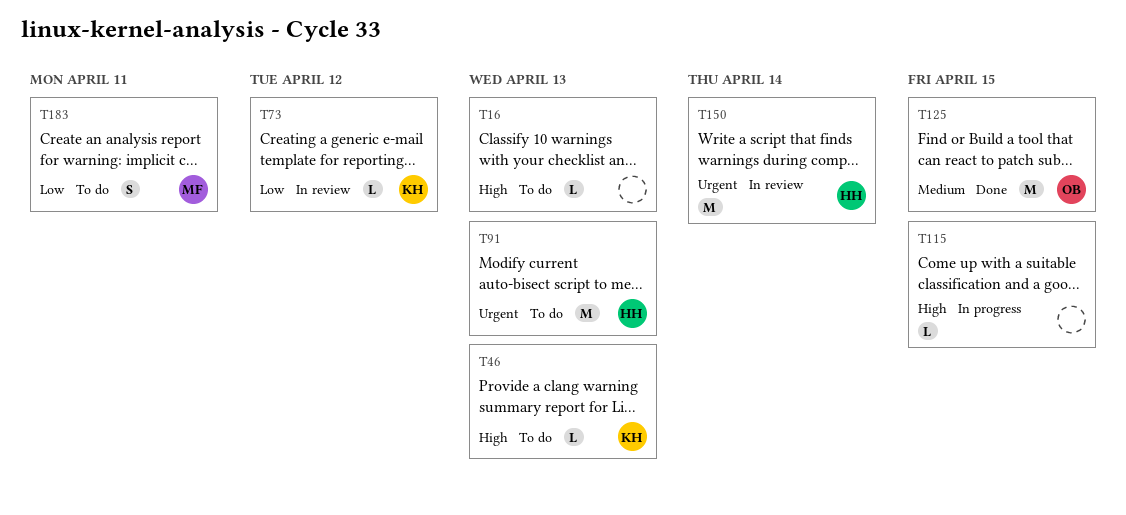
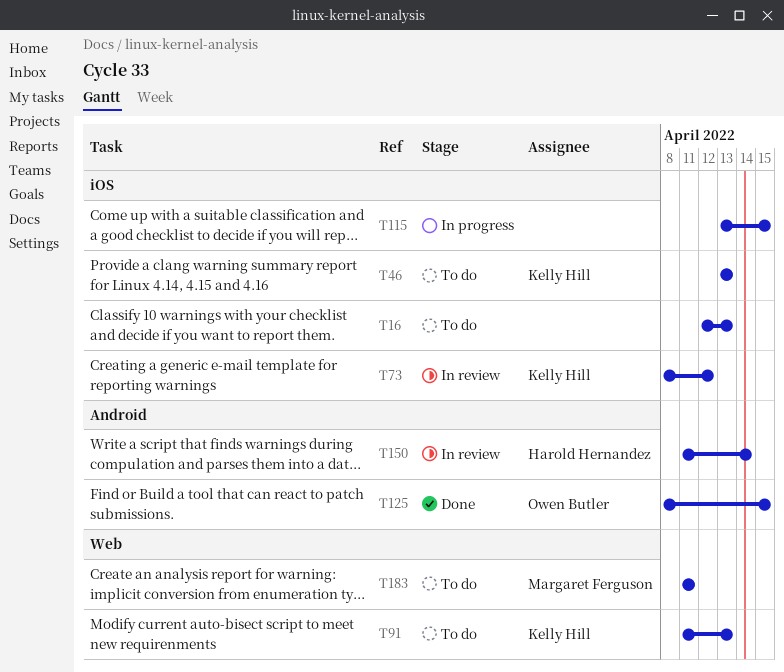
T91, owner: Harold Hernandez -> Kelly Hill

